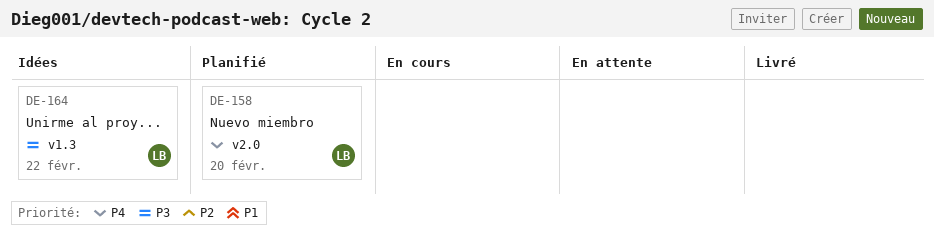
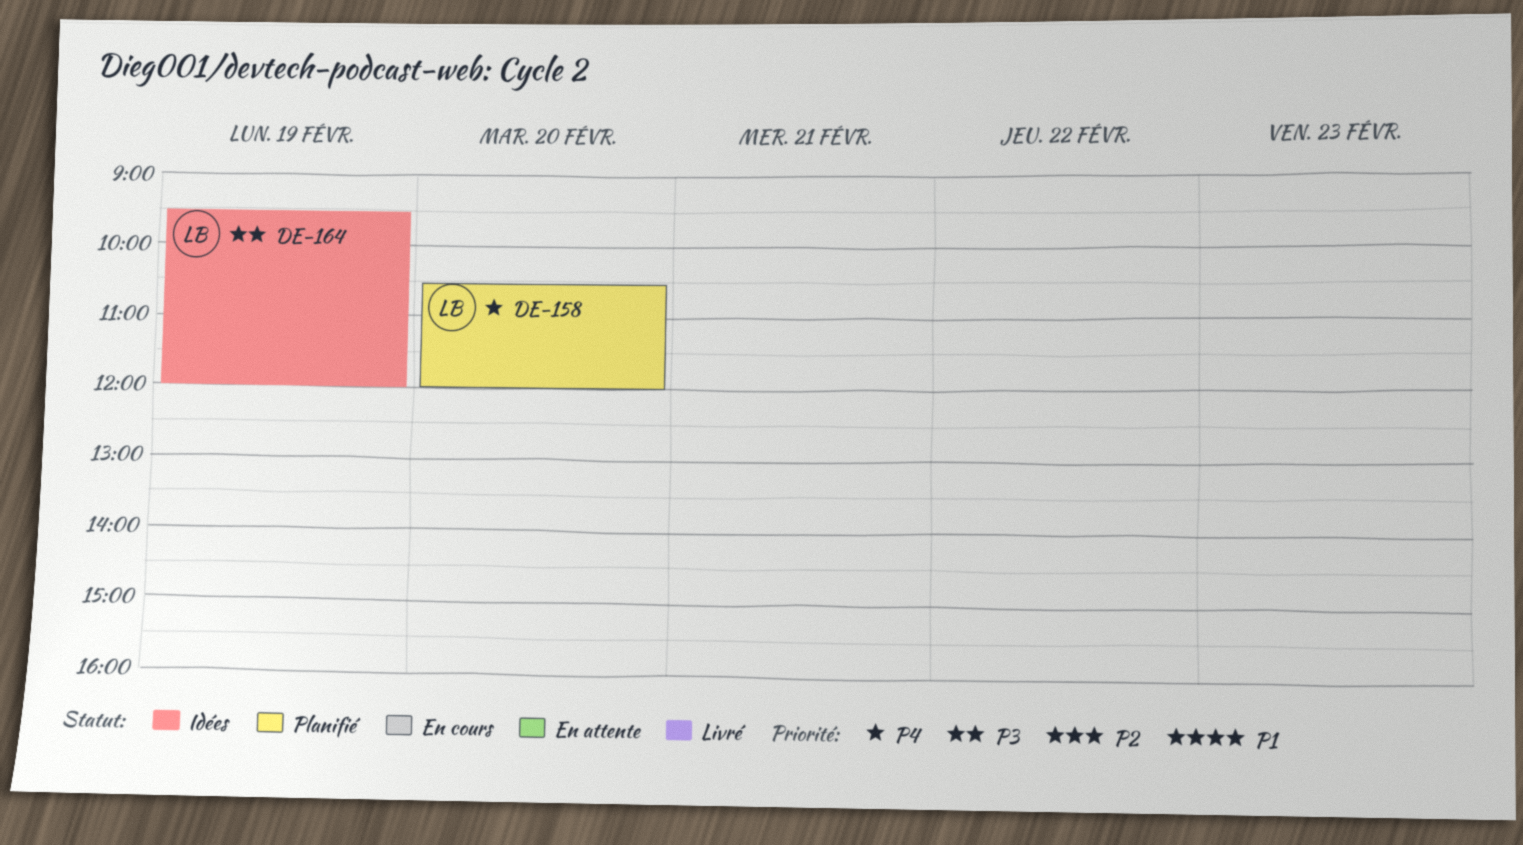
DE-164, day: Feb 22 -> Feb 19

